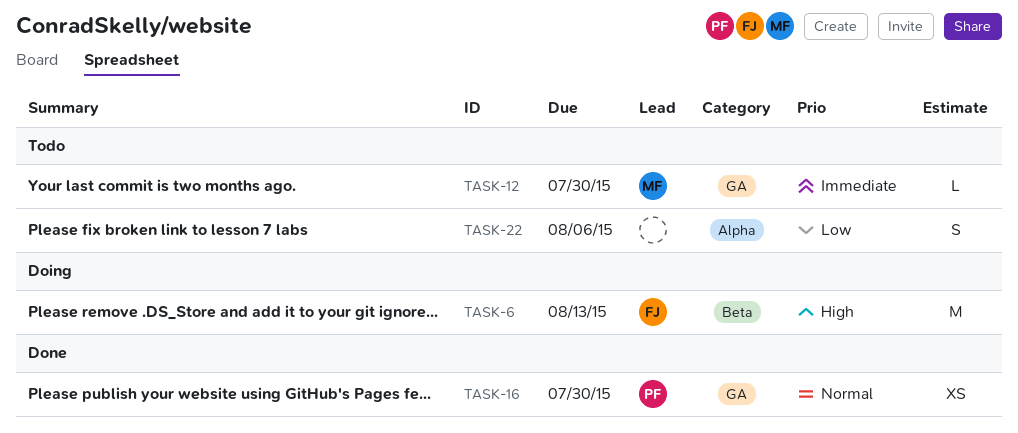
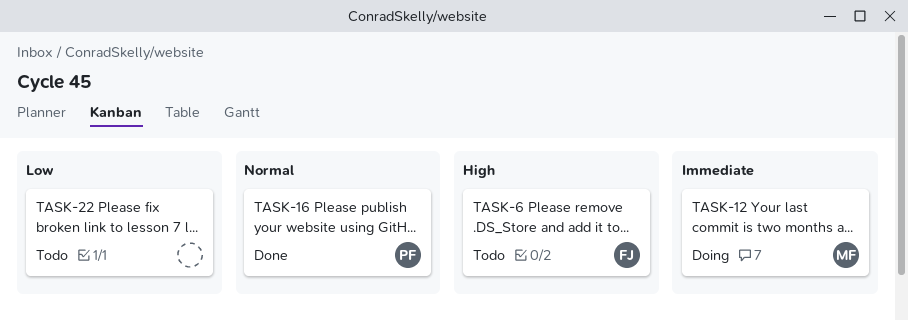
TASK-6, status: Doing -> Todo
TASK-12, status: Todo -> Doing

